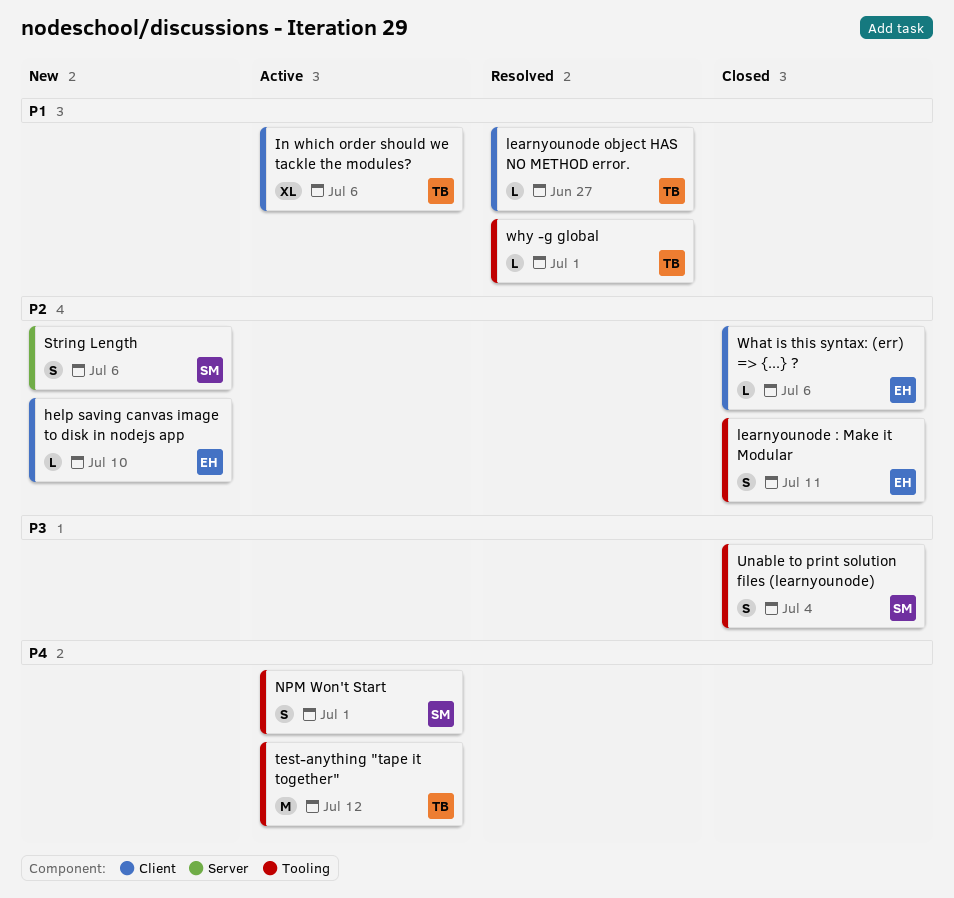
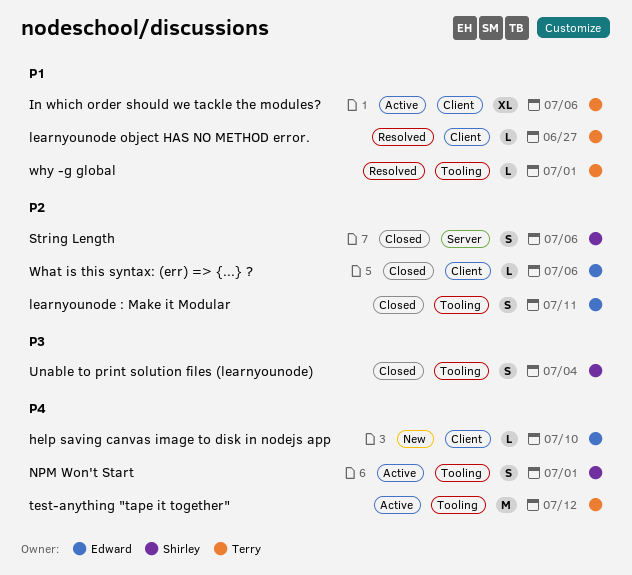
help saving canvas image to disk in nodejs app, priority: P2 -> P4
String Length, status: New -> Closed

